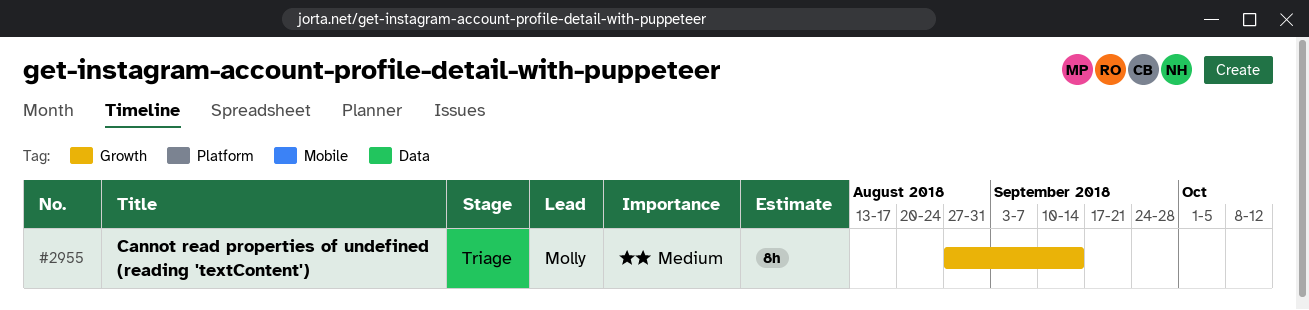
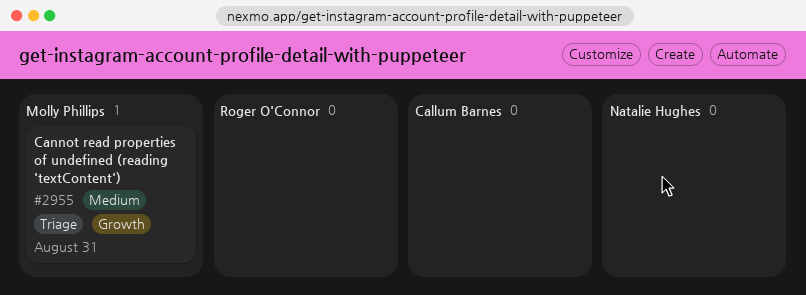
#2955, due: Sep 14 -> Aug 31

